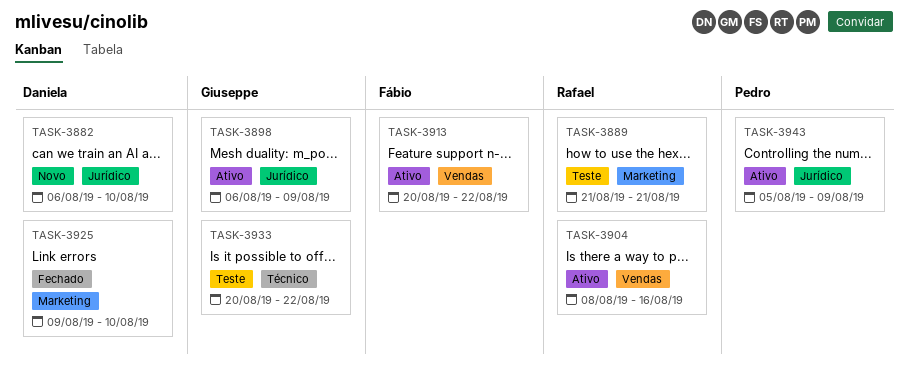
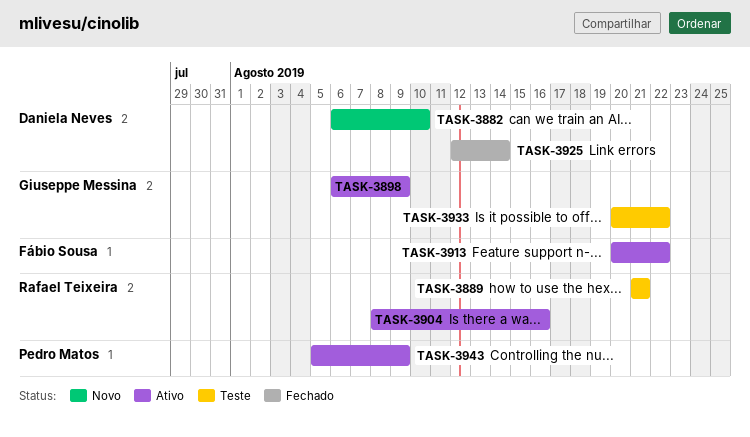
TASK-3925, start: Aug 9 -> Aug 12
TASK-3925, due: Aug 10 -> Aug 14

